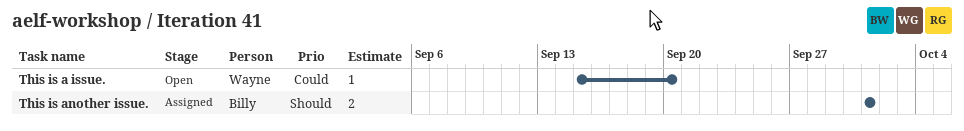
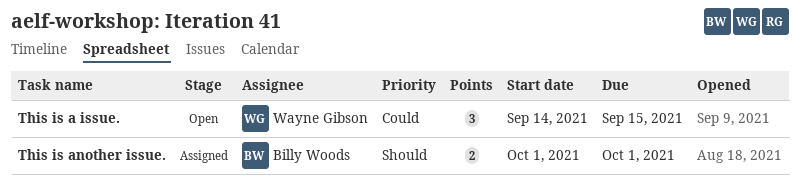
This is a issue., estimate: 1 -> 3
This is a issue., start: Sep 15 -> Sep 14
This is a issue., due: Sep 20 -> Sep 15

